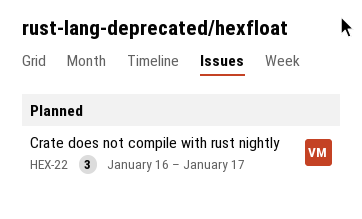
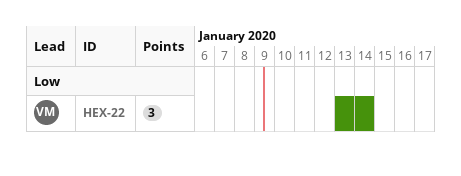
HEX-22, start: Jan 16 -> Jan 13
HEX-22, due: Jan 17 -> Jan 14

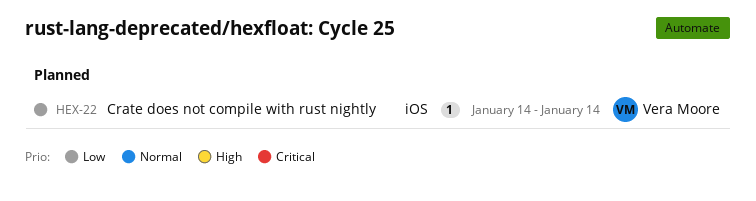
HEX-22, estimate: 3 -> 1
HEX-22, start: Jan 13 -> Jan 14

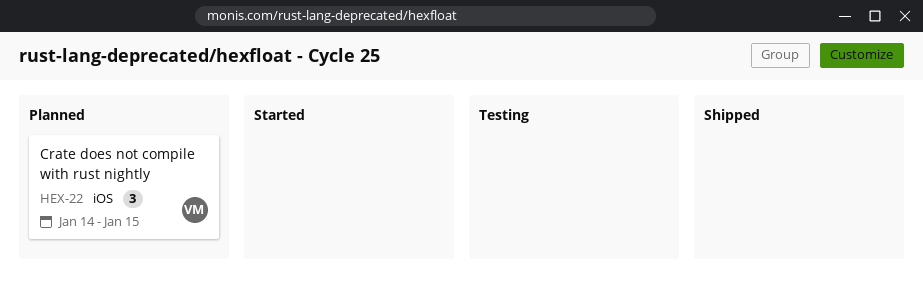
HEX-22, estimate: 1 -> 3
HEX-22, due: Jan 14 -> Jan 15

